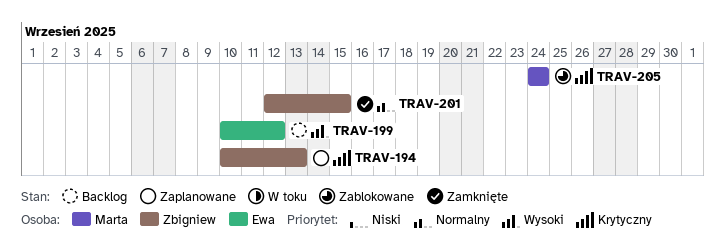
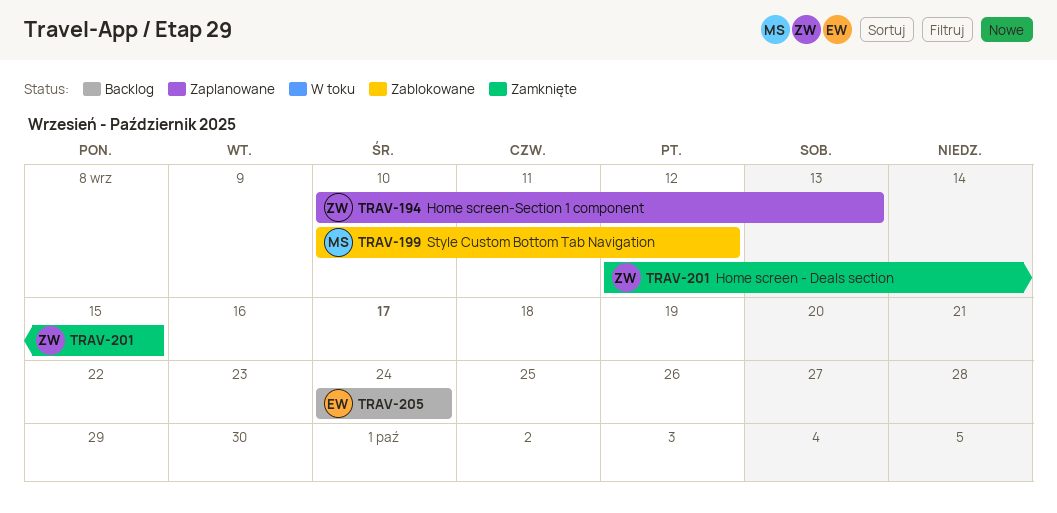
TRAV-199, status: Backlog -> Zablokowane
TRAV-199, owner: Ewa -> Marta
TRAV-205, status: Zablokowane -> Backlog
TRAV-205, owner: Marta -> Ewa

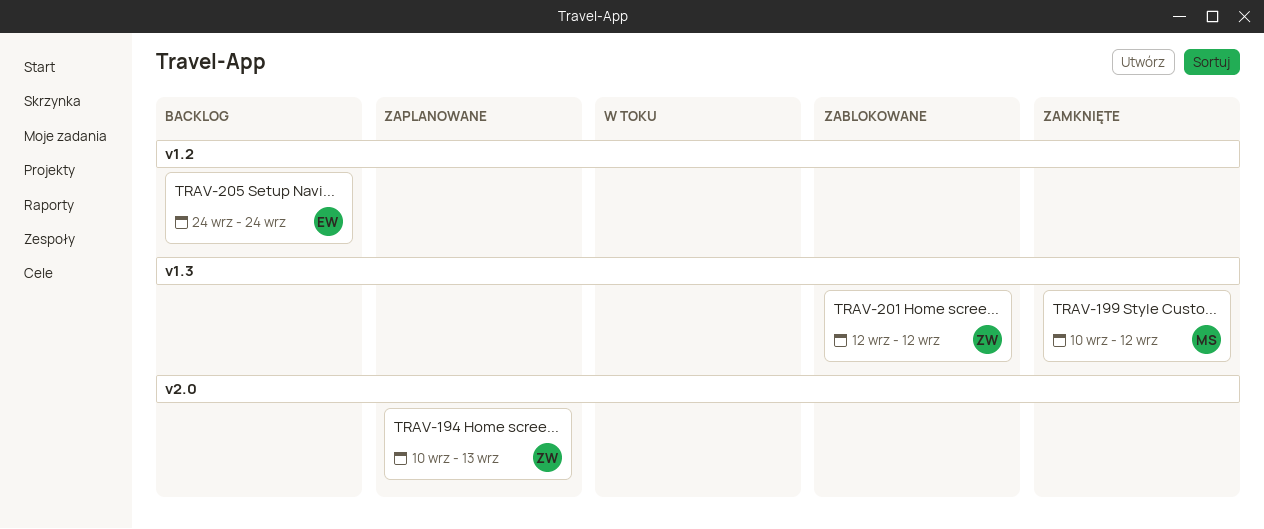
TRAV-199, status: Zablokowane -> Zamknięte
TRAV-201, status: Zamknięte -> Zablokowane
TRAV-201, due: Sep 15 -> Sep 12

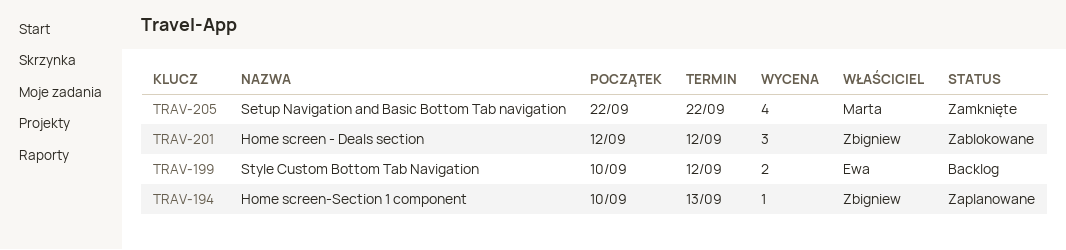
TRAV-199, status: Zamknięte -> Backlog
TRAV-199, owner: Marta -> Ewa
TRAV-205, status: Backlog -> Zamknięte
TRAV-205, owner: Ewa -> Marta
TRAV-205, start: Sep 24 -> Sep 22
TRAV-205, due: Sep 24 -> Sep 22

